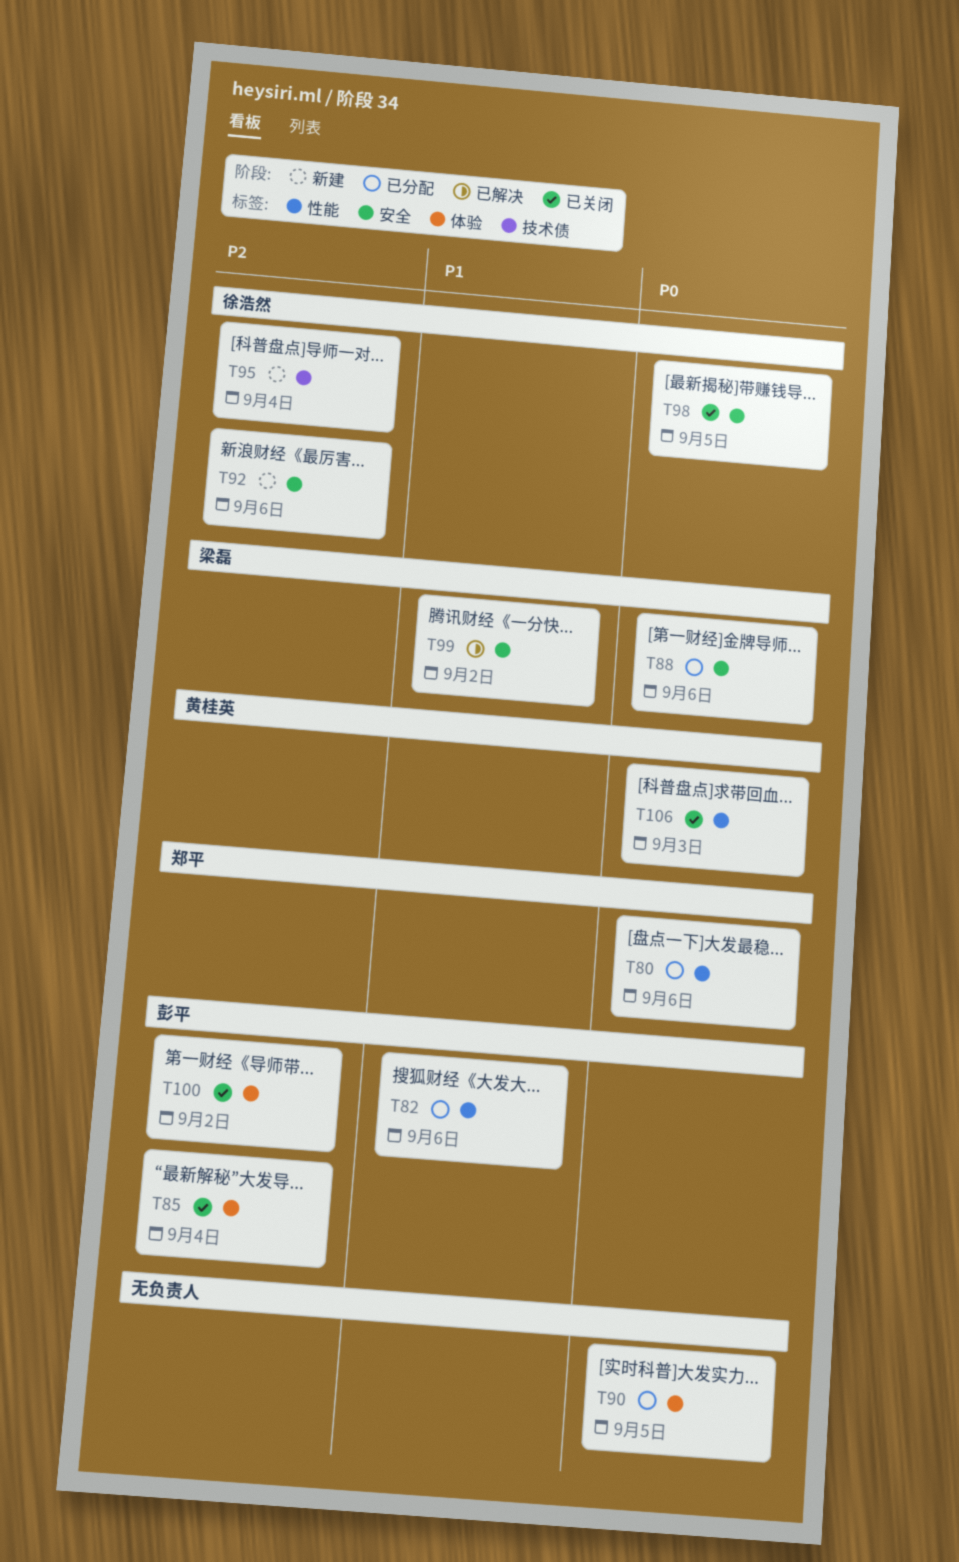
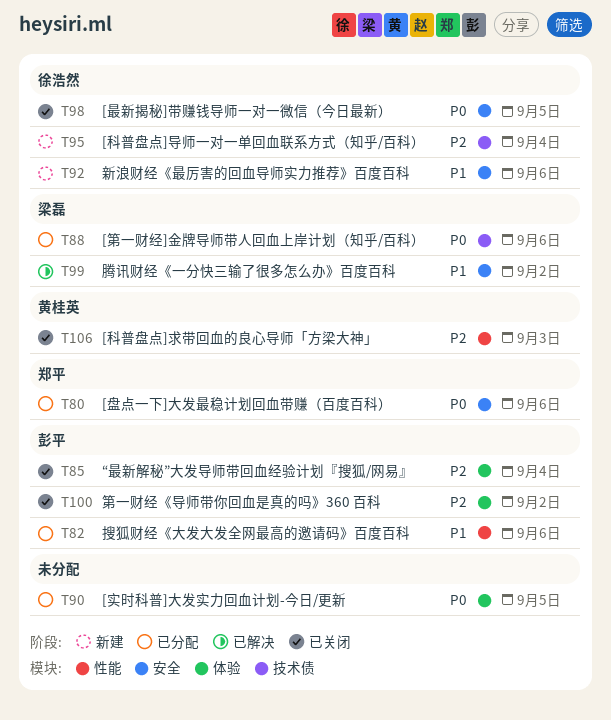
T80, label: 性能 -> 安全
T88, label: 安全 -> 技术债
T92, priority: P2 -> P1
T106, priority: P0 -> P2

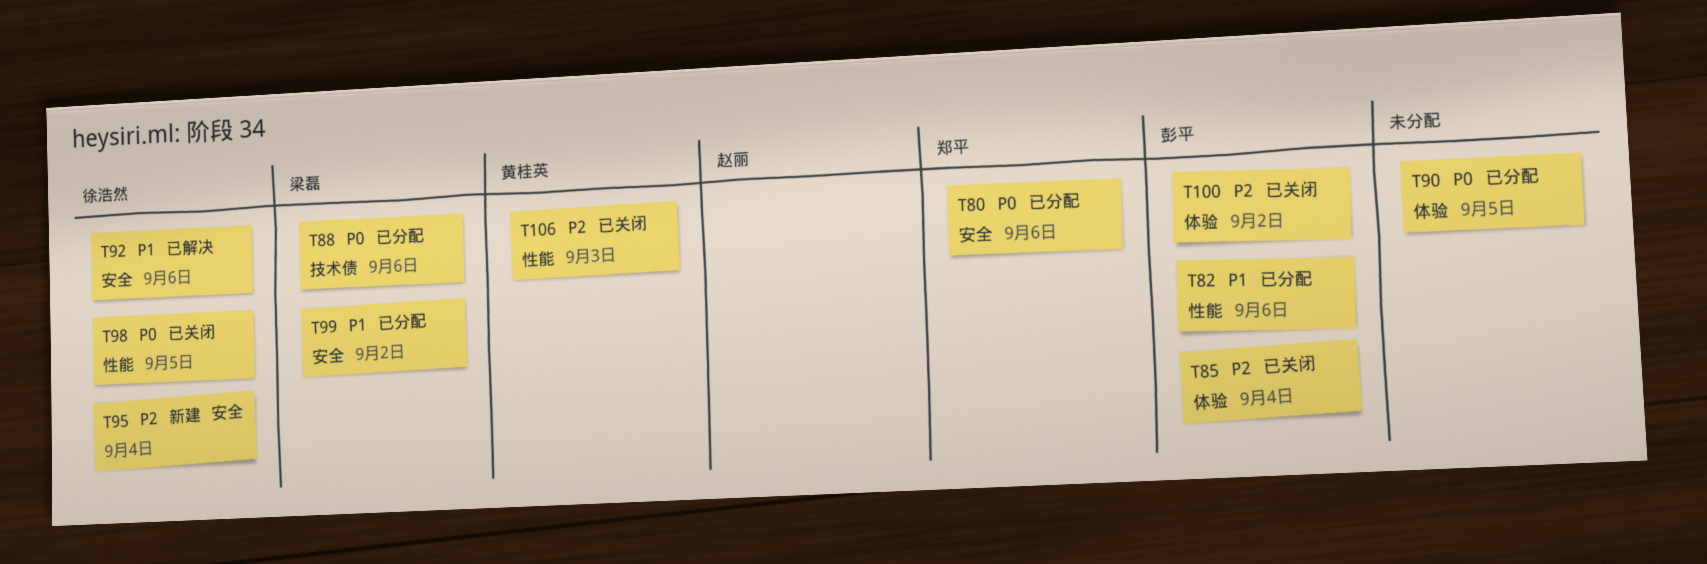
T92, status: 新建 -> 已解决
T95, label: 技术债 -> 安全
T98, label: 安全 -> 性能
T99, status: 已解决 -> 已分配

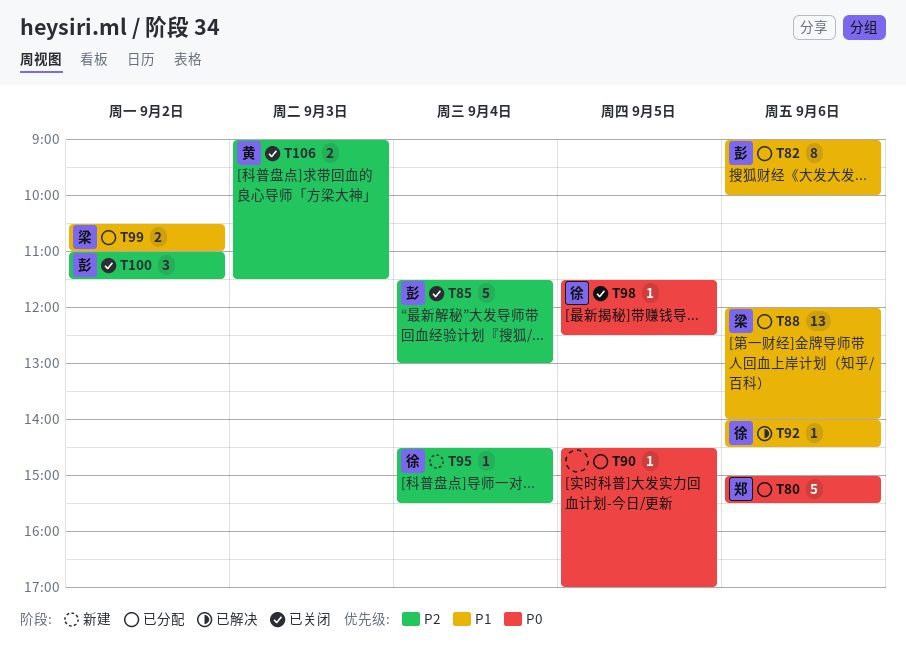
T88, priority: P0 -> P1

